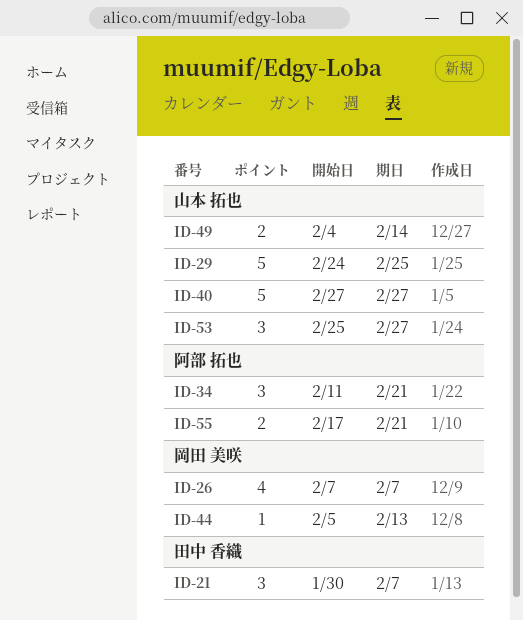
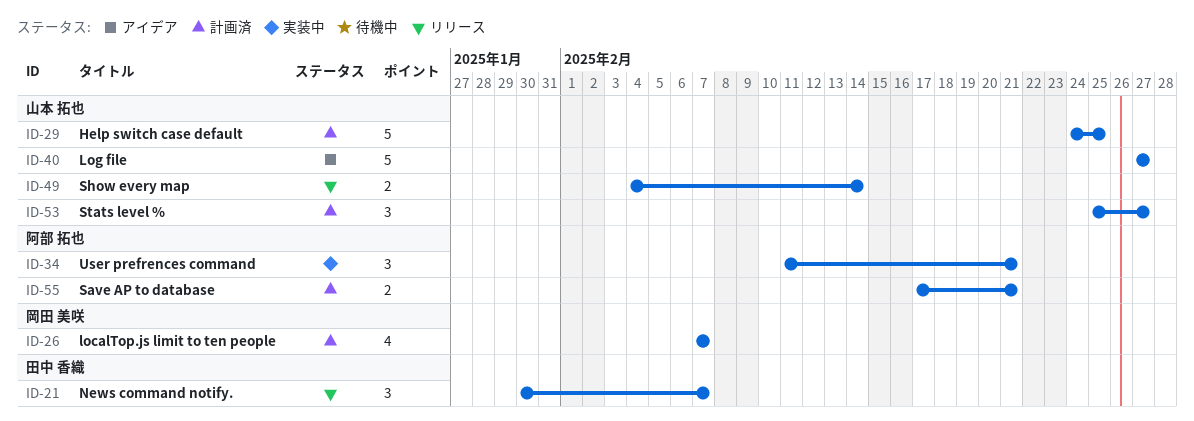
ID-44: present -> none

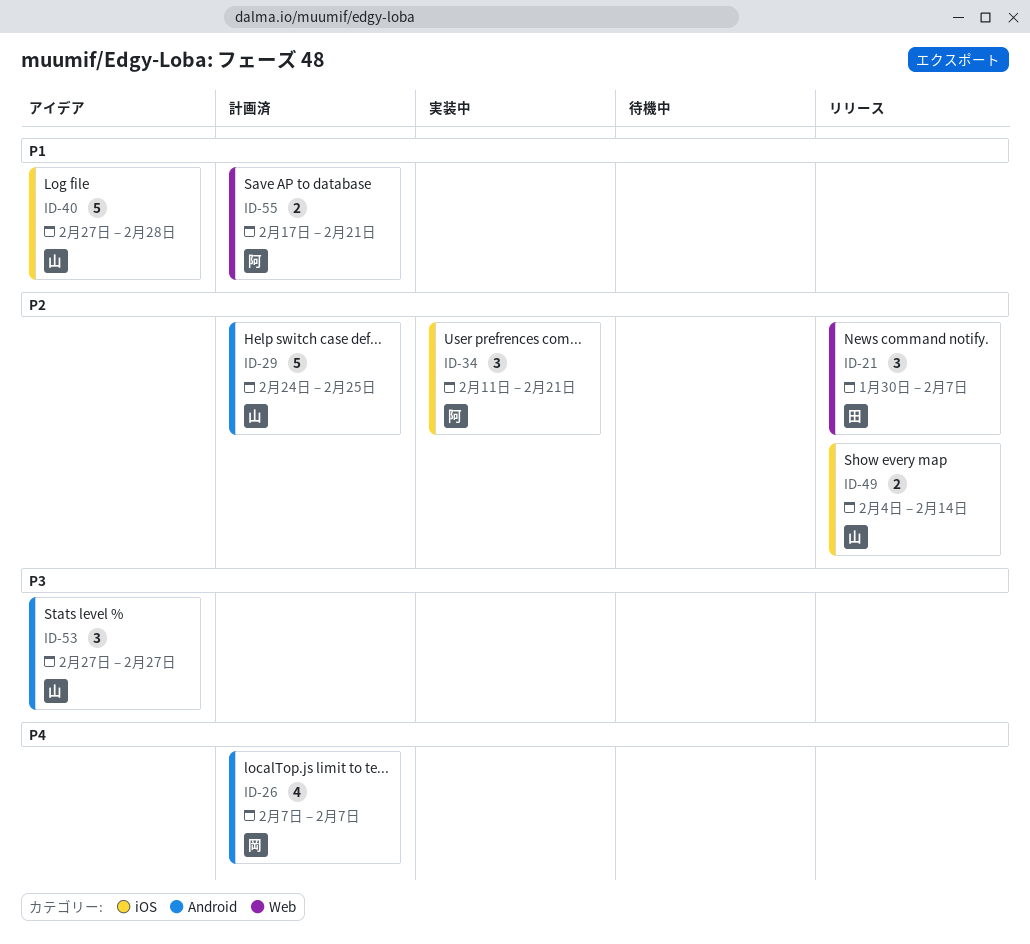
ID-40, due: Feb 27 -> Feb 28
ID-53, status: 計画済 -> アイデア
ID-53, start: Feb 25 -> Feb 27

